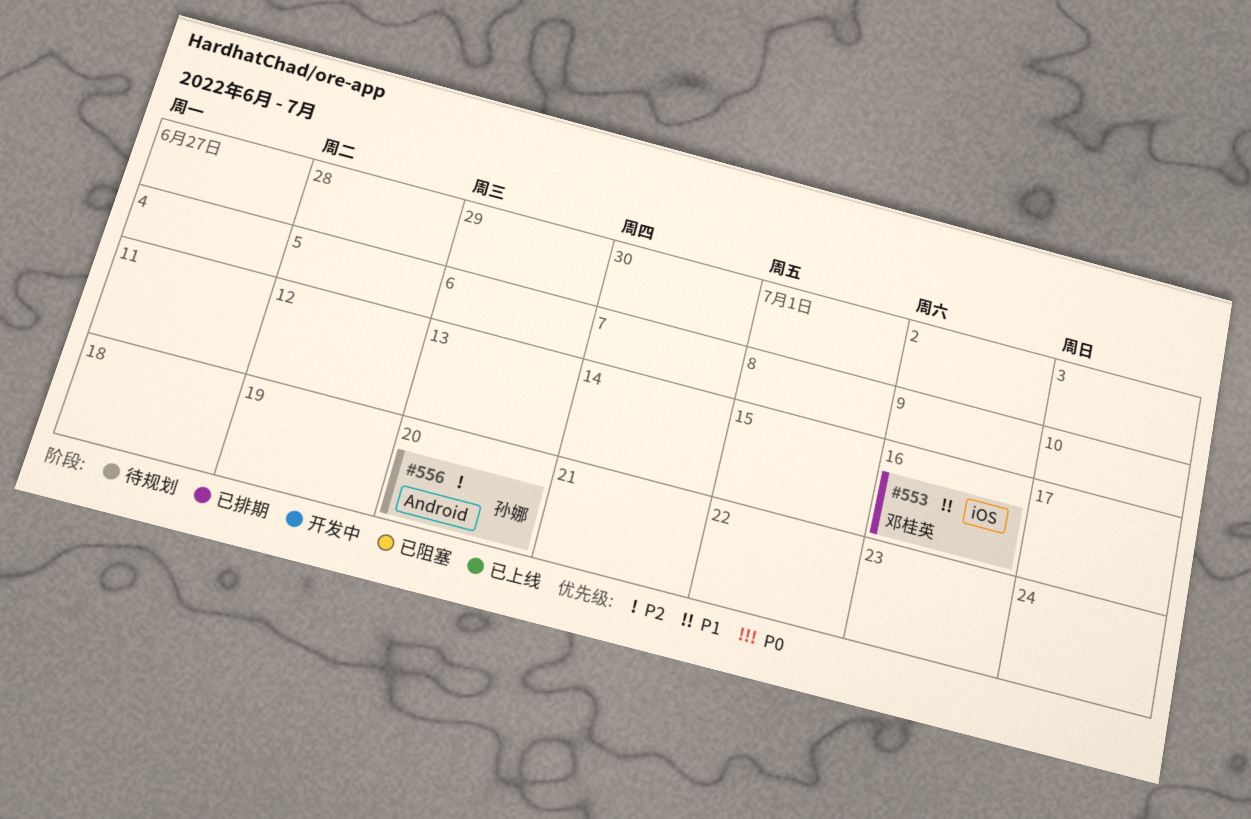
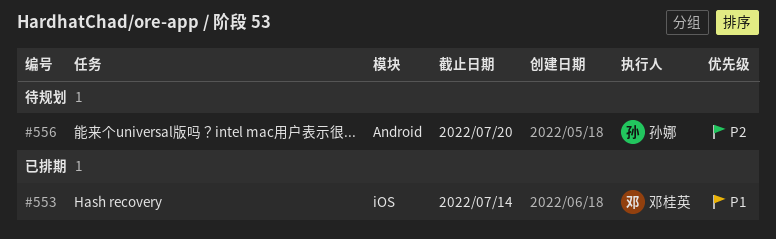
#553, due: Jul 16 -> Jul 14

